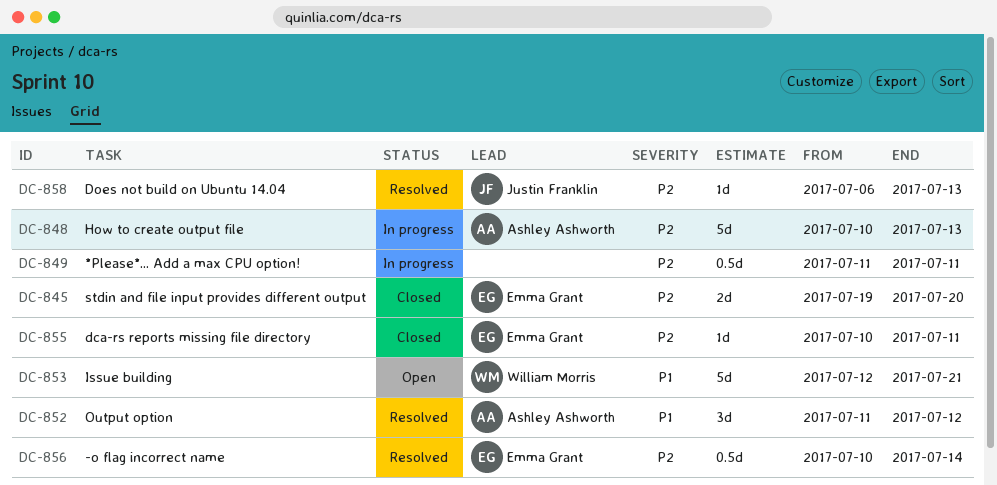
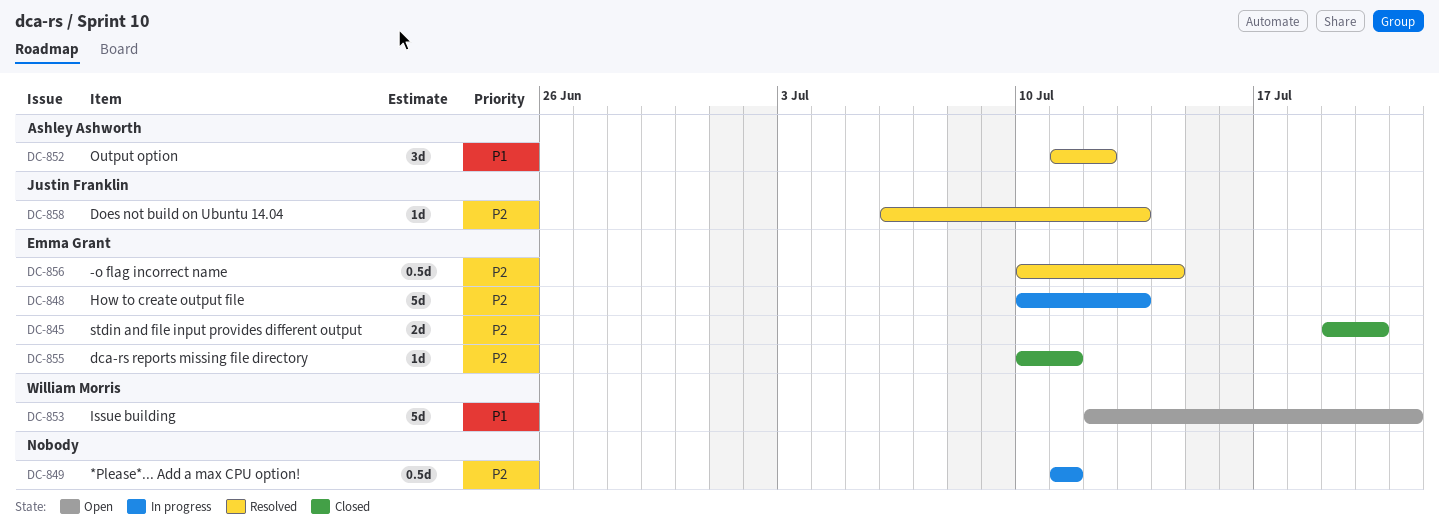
DC-848, owner: Ashley Ashworth -> Emma Grant

